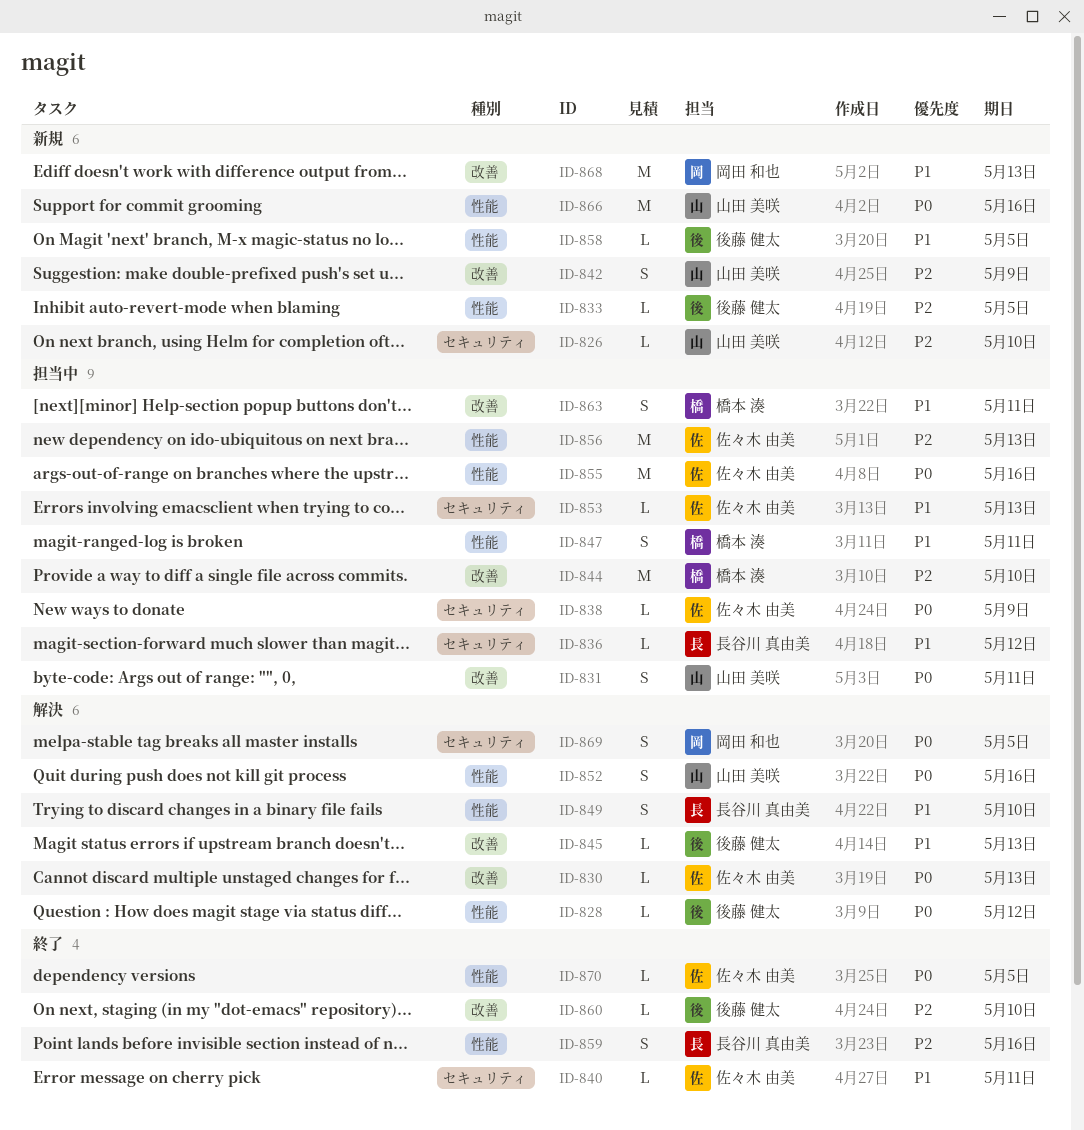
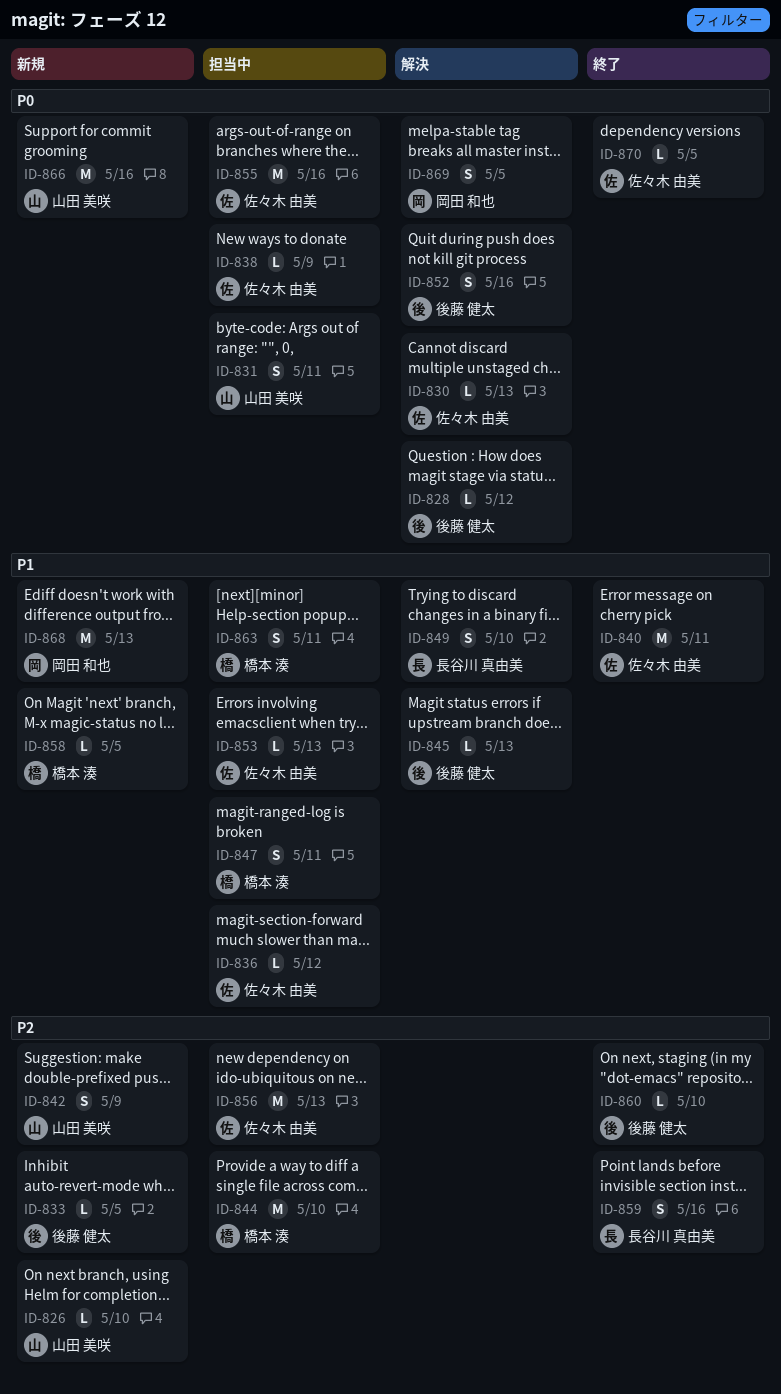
ID-836, owner: 長谷川 真由美 -> 佐々木 由美
ID-840, estimate: L -> M
ID-852, owner: 山田 美咲 -> 後藤 健太
ID-858, owner: 後藤 健太 -> 橋本 湊

